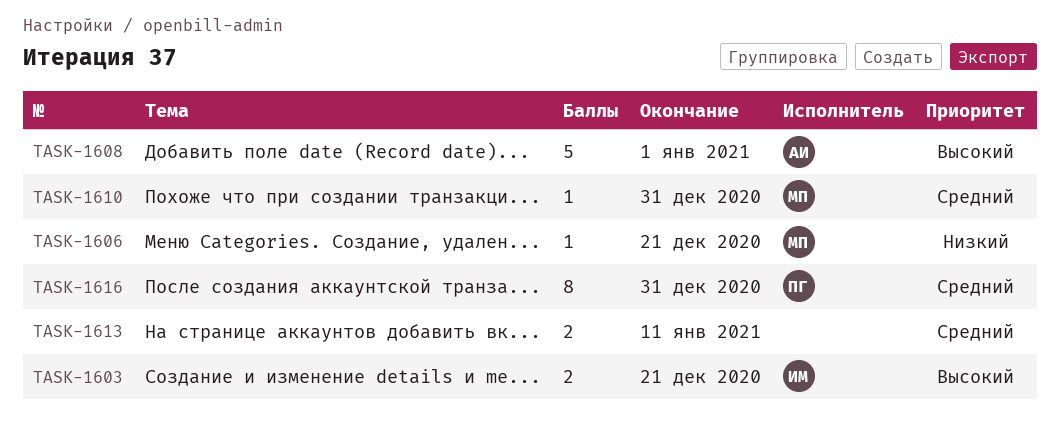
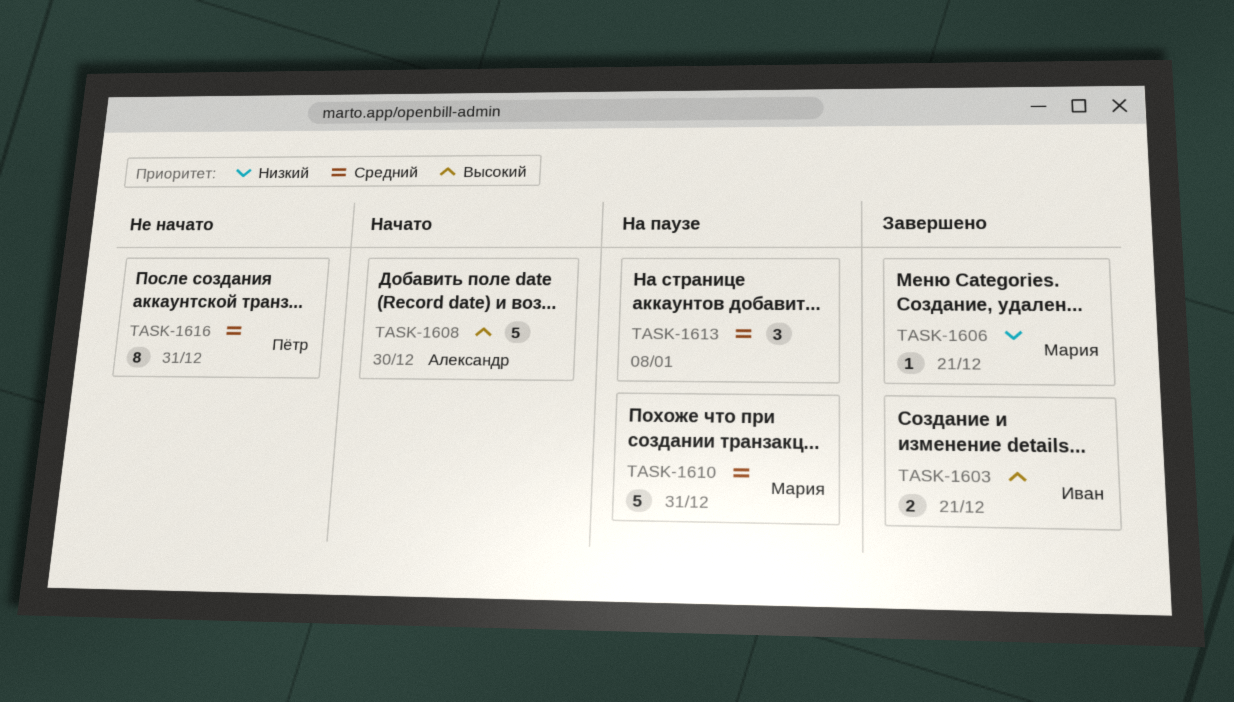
TASK-1608, due: Jan 1 -> Dec 30
TASK-1610, estimate: 1 -> 5
TASK-1613, estimate: 2 -> 3
TASK-1613, due: Jan 11 -> Jan 8

